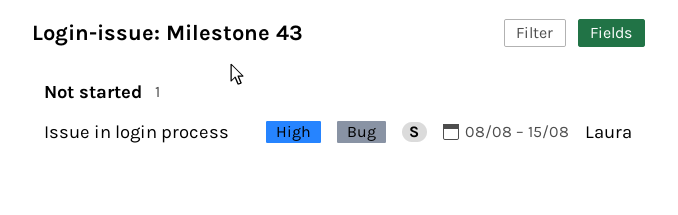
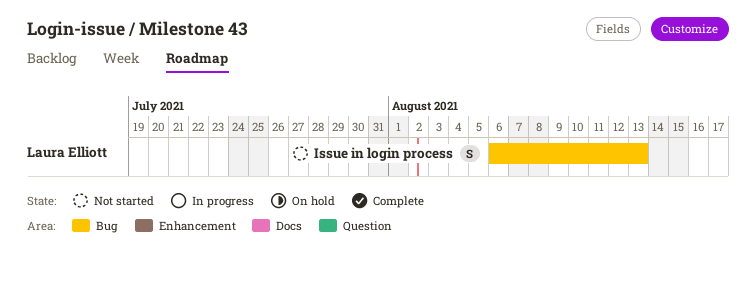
Issue in login process, start: Aug 8 -> Aug 6
Issue in login process, due: Aug 15 -> Aug 13

